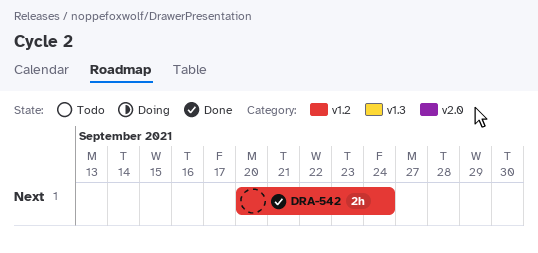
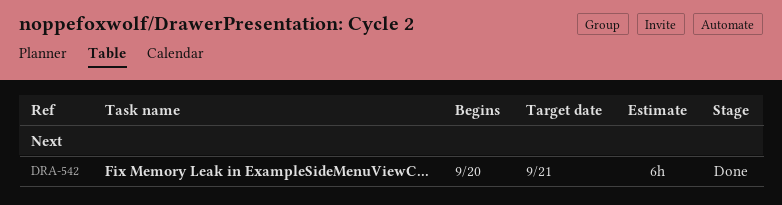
DRA-542, estimate: 2h -> 6h
DRA-542, due: Sep 24 -> Sep 21

